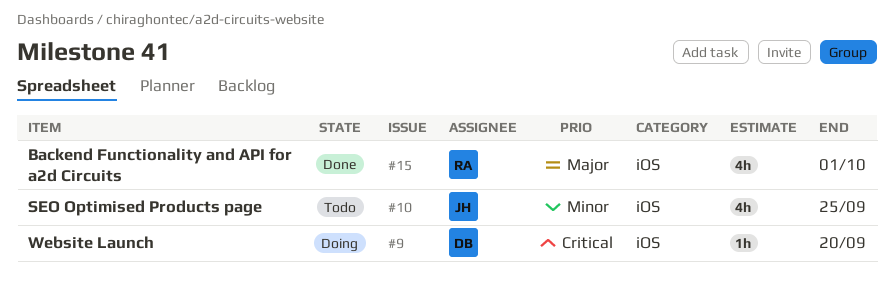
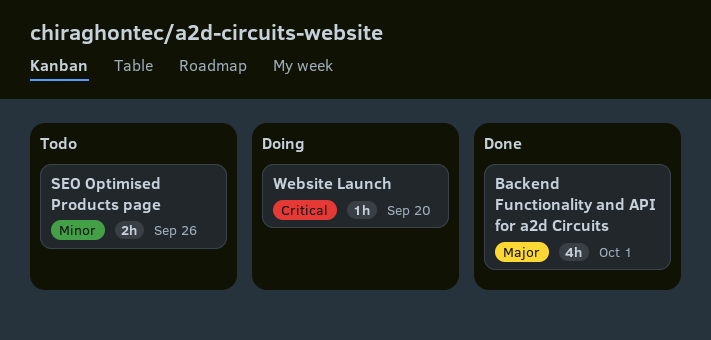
SEO Optimised Products page, estimate: 4h -> 2h
SEO Optimised Products page, due: Sep 25 -> Sep 26

